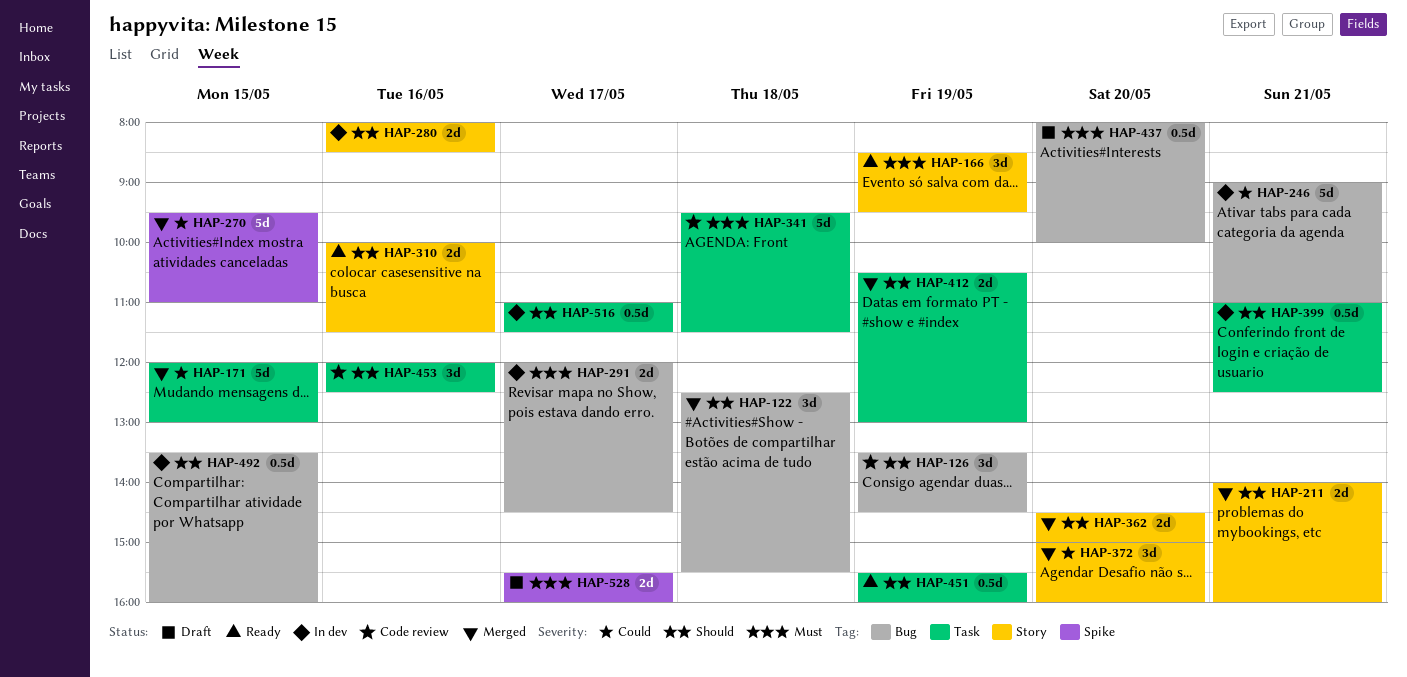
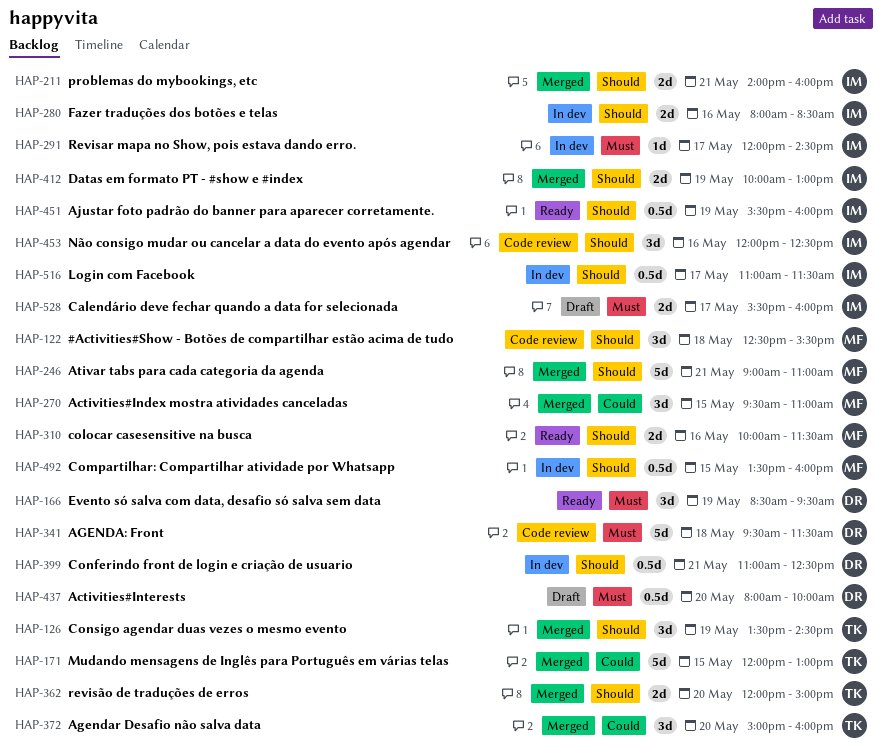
HAP-122, status: Merged -> Code review
HAP-126, status: Code review -> Merged
HAP-246, status: In dev -> Merged
HAP-246, priority: Could -> Should
HAP-270, estimate: 5d -> 3d
HAP-291, estimate: 2d -> 1d
HAP-362, begins: 14:30 -> 12:00
HAP-412, begins: 10:30 -> 10:00

